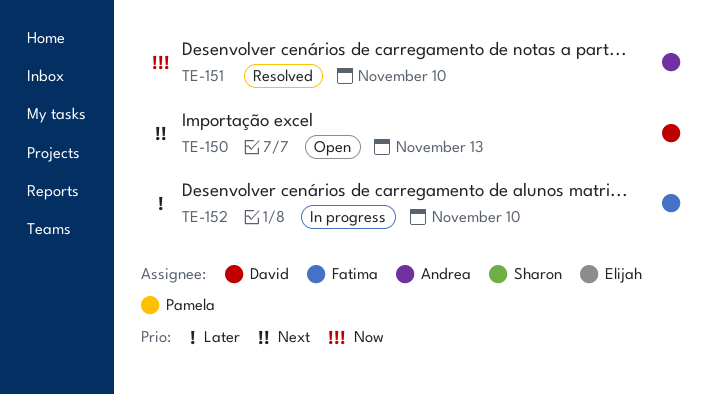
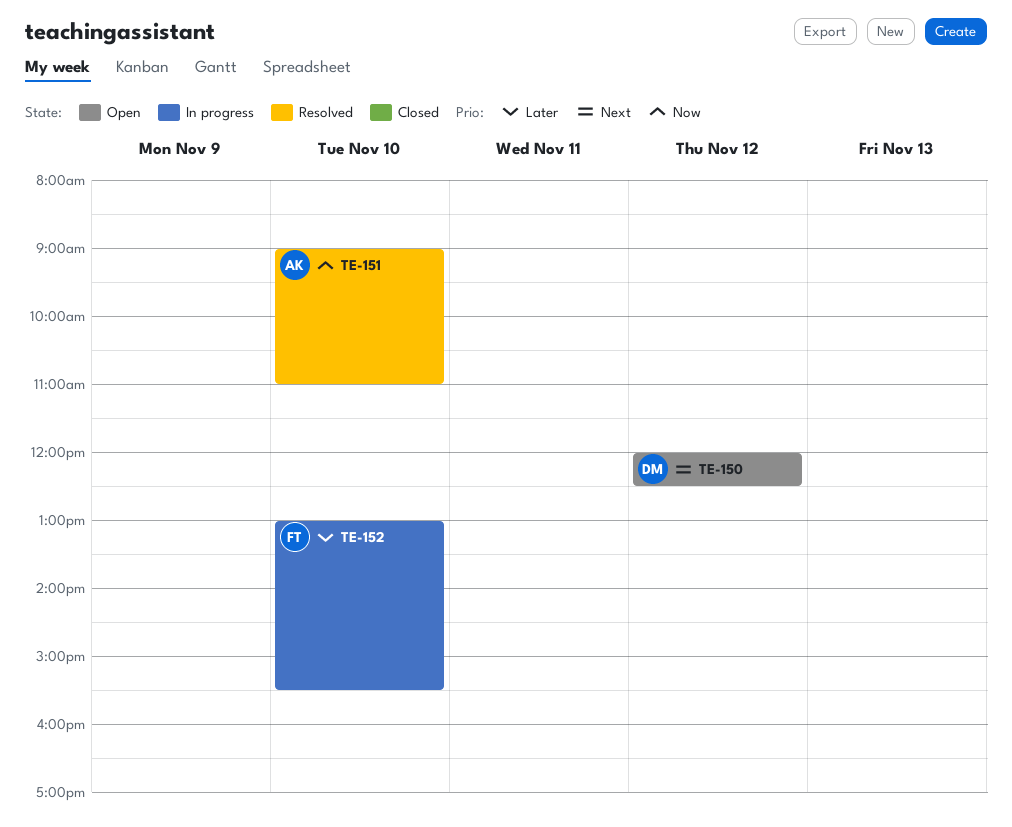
TE-150, day: Nov 13 -> Nov 12

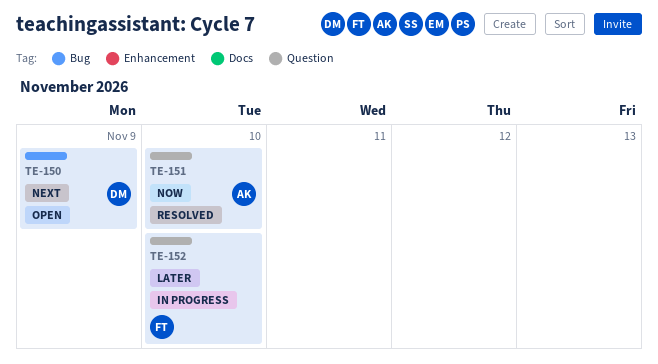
TE-150, day: Nov 12 -> Nov 9

